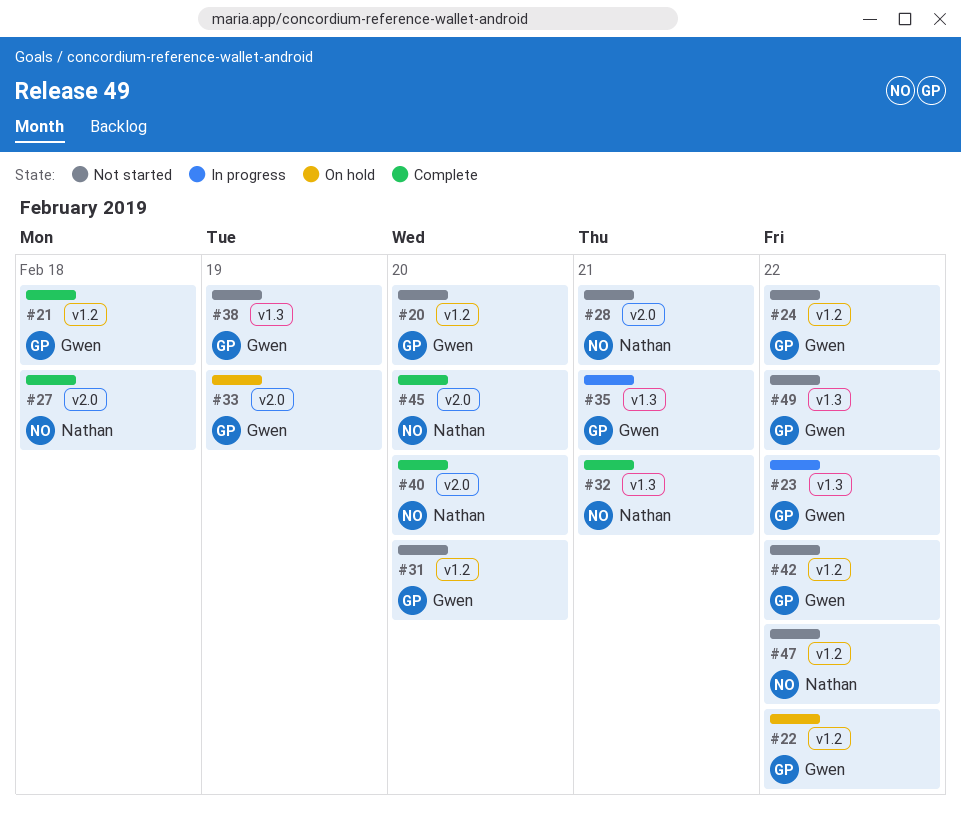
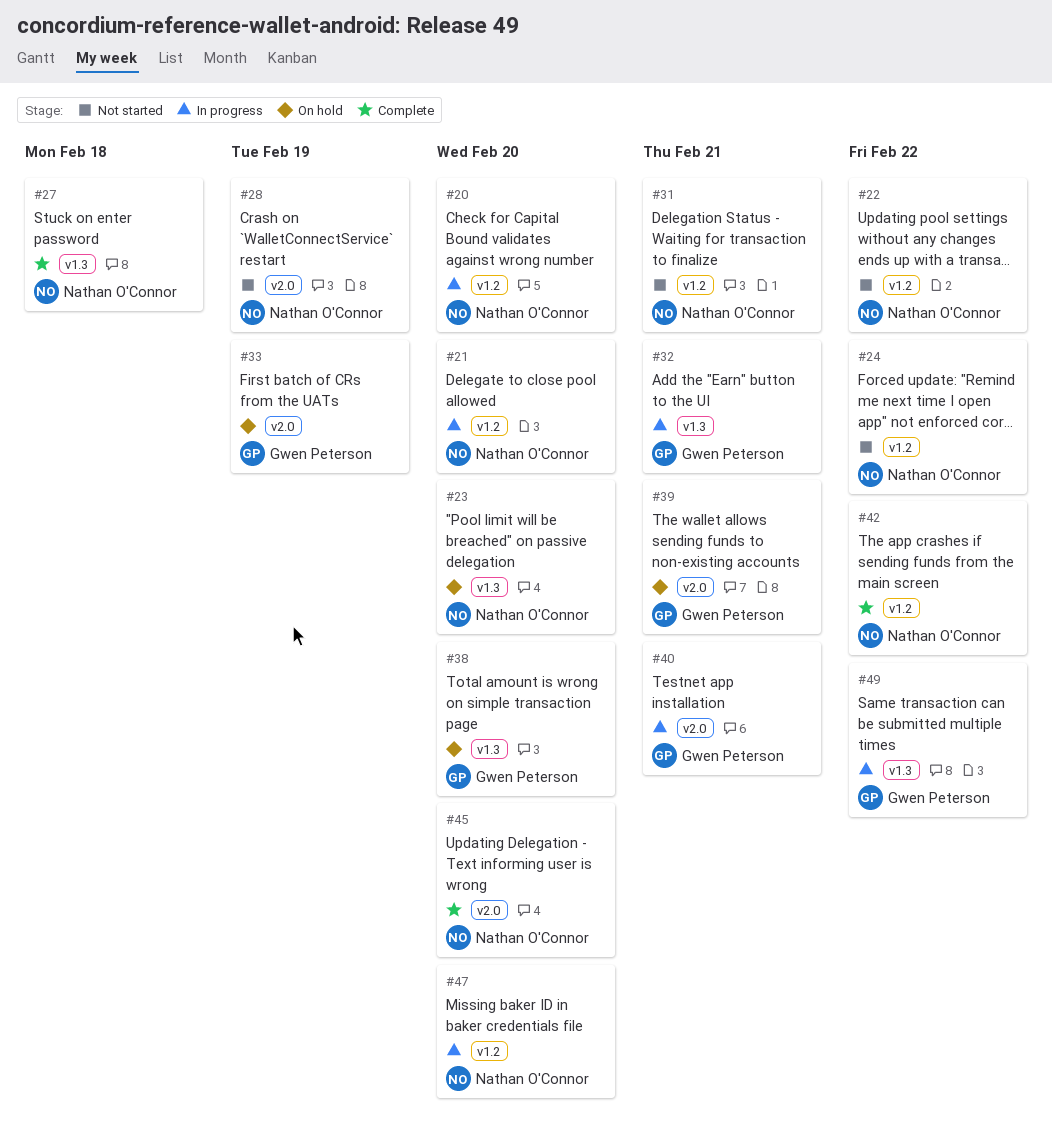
#20, status: Not started -> In progress
#20, owner: Gwen Peterson -> Nathan O'Connor
#21, status: Complete -> In progress
#21, owner: Gwen Peterson -> Nathan O'Connor
#21, due: Feb 18 -> Feb 20
#22, status: On hold -> Not started
#22, owner: Gwen Peterson -> Nathan O'Connor
#23, status: In progress -> On hold
#23, owner: Gwen Peterson -> Nathan O'Connor
#23, due: Feb 22 -> Feb 20
#24, owner: Gwen Peterson -> Nathan O'Connor
#27, label: v2.0 -> v1.3
#28, due: Feb 21 -> Feb 19
#31, owner: Gwen Peterson -> Nathan O'Connor
#31, due: Feb 20 -> Feb 21
#32, status: Complete -> In progress
#32, owner: Nathan O'Connor -> Gwen Peterson
#35: present -> none
#38, status: Not started -> On hold
#38, due: Feb 19 -> Feb 20
#39: none -> present
#40, status: Complete -> In progress
#40, owner: Nathan O'Connor -> Gwen Peterson
#40, due: Feb 20 -> Feb 21
#42, status: Not started -> Complete
#42, owner: Gwen Peterson -> Nathan O'Connor
#47, status: Not started -> In progress
#47, due: Feb 22 -> Feb 20
#49, status: Not started -> In progress

